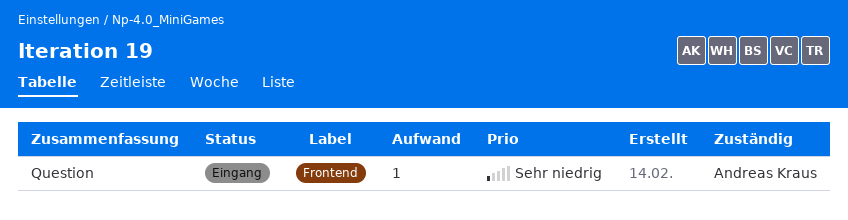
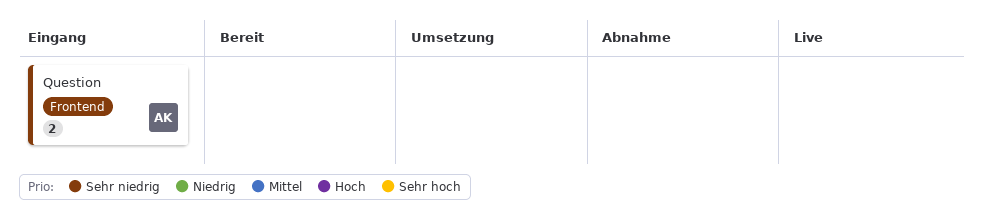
Question, estimate: 1 -> 2

